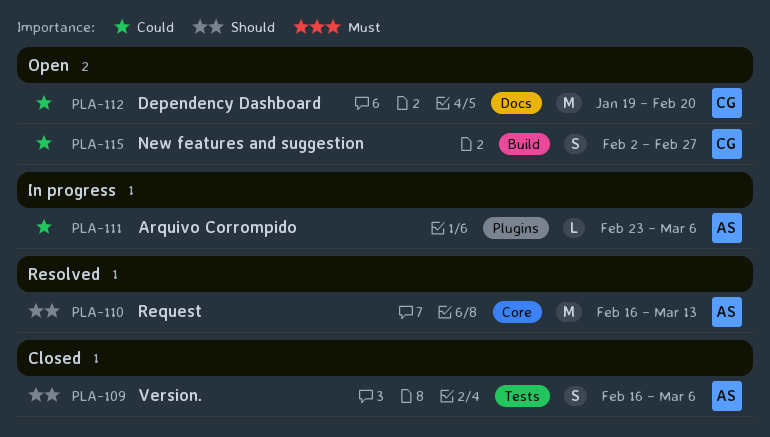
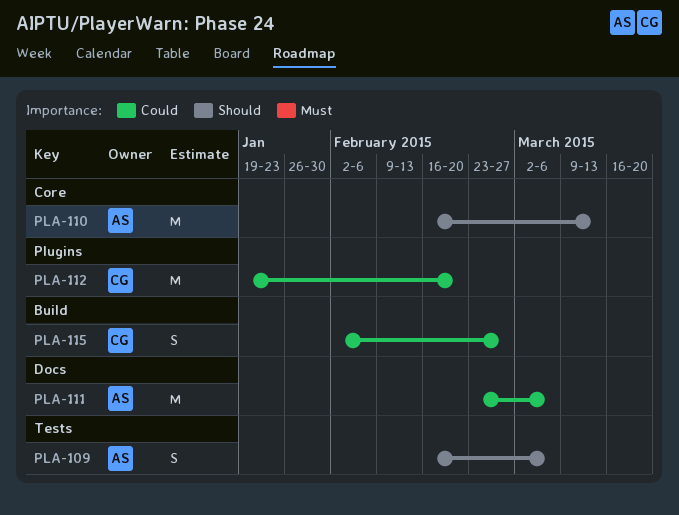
PLA-111, label: Plugins -> Docs
PLA-111, estimate: L -> M
PLA-112, label: Docs -> Plugins

